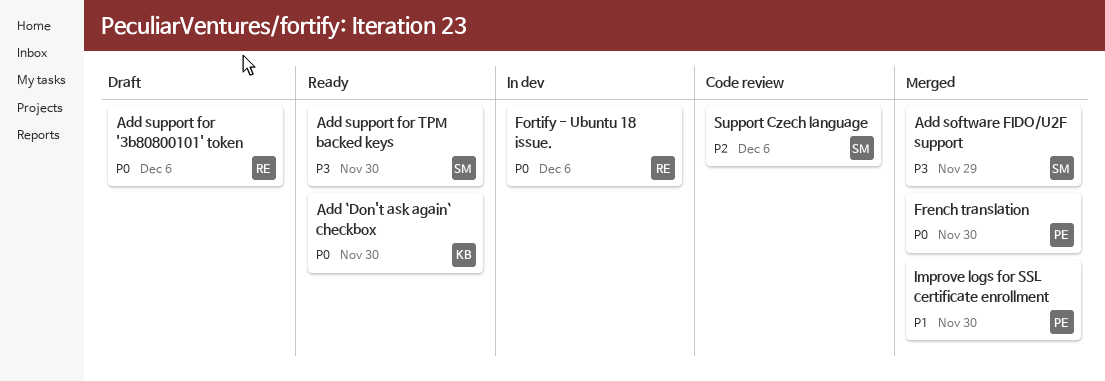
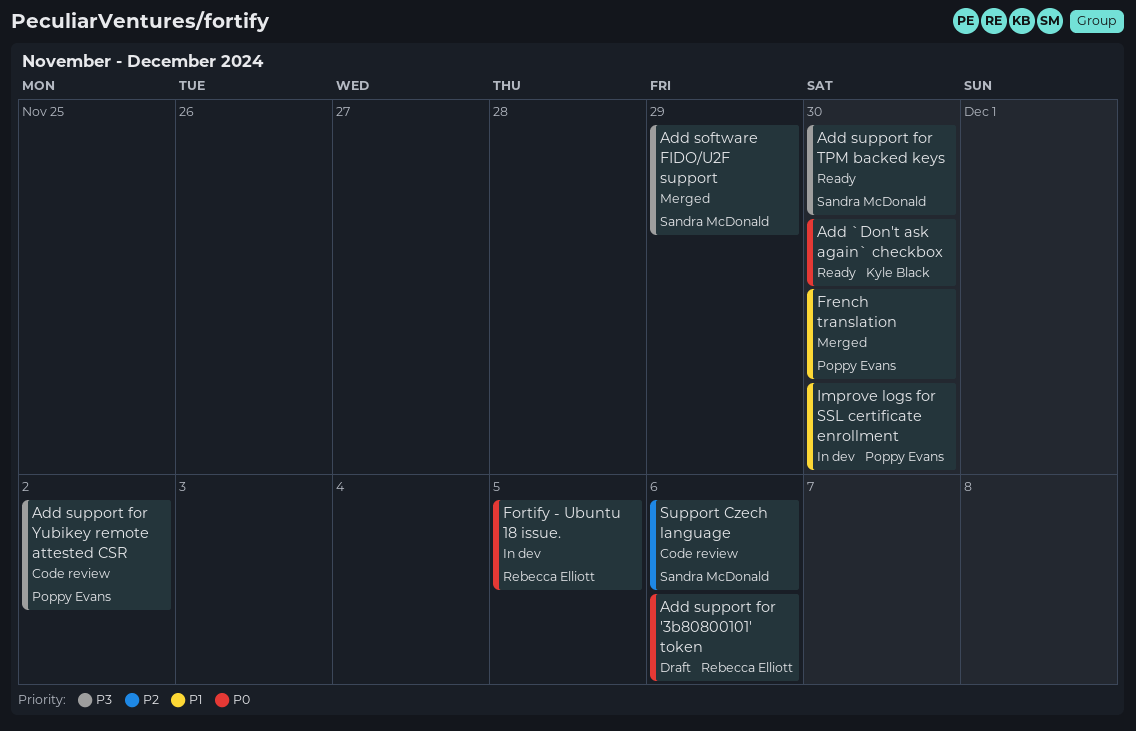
Add support for Yubikey remote attested CSR: none -> present
Fortify - Ubuntu 18 issue., due: Dec 6 -> Dec 5
French translation, priority: P0 -> P1
Improve logs for SSL certificate enrollment, status: Merged -> In dev

